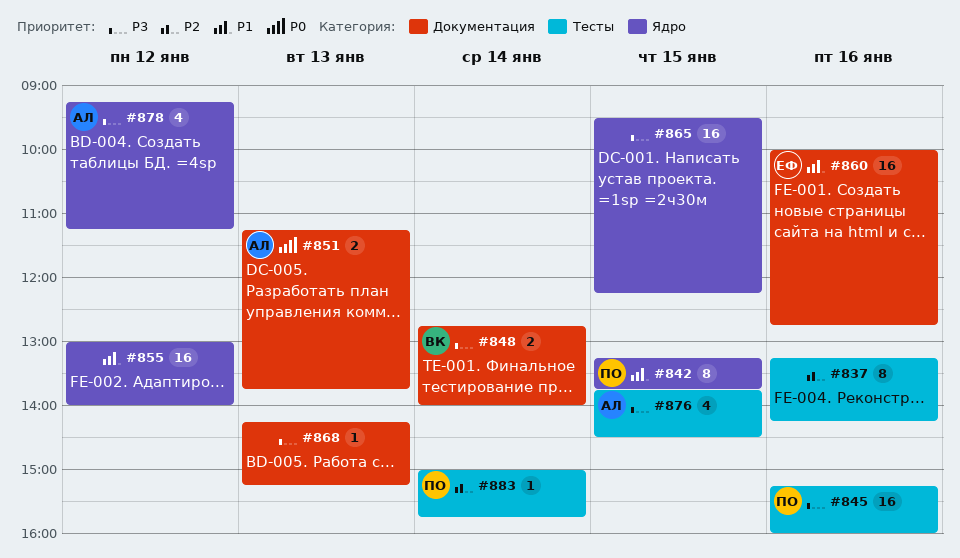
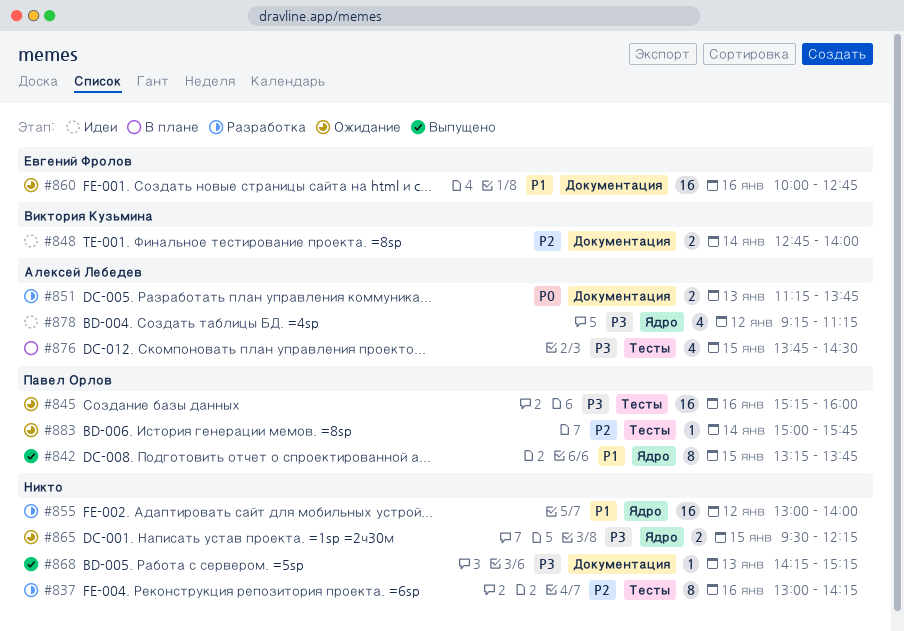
#837, begins: 13:15 -> 13:00
#848, priority: P3 -> P2
#865, estimate: 16 -> 2

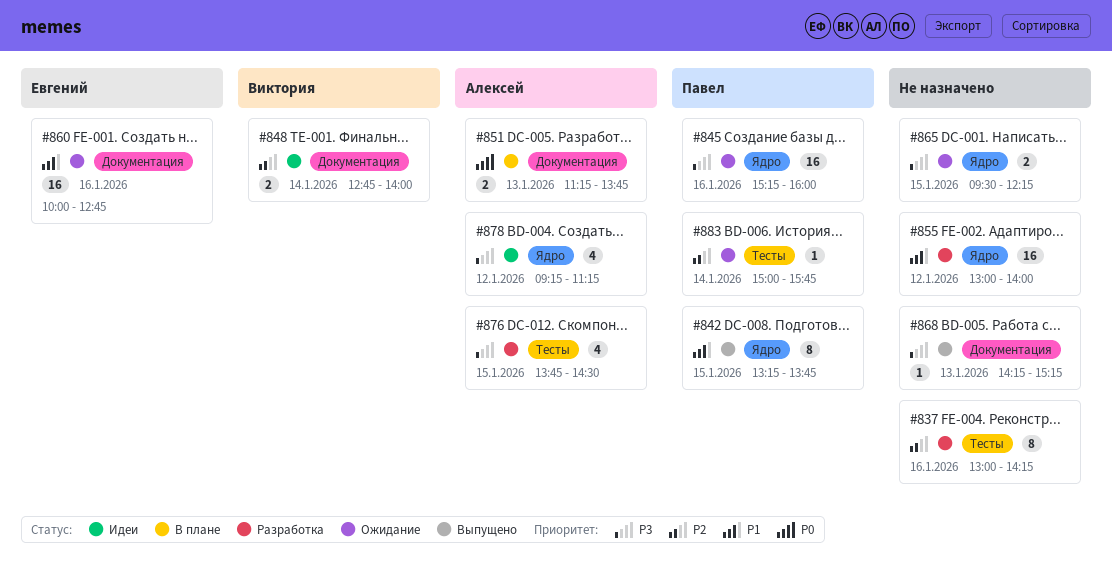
#845, label: Тесты -> Ядро
#851, status: Разработка -> В плане
#876, status: В плане -> Разработка

